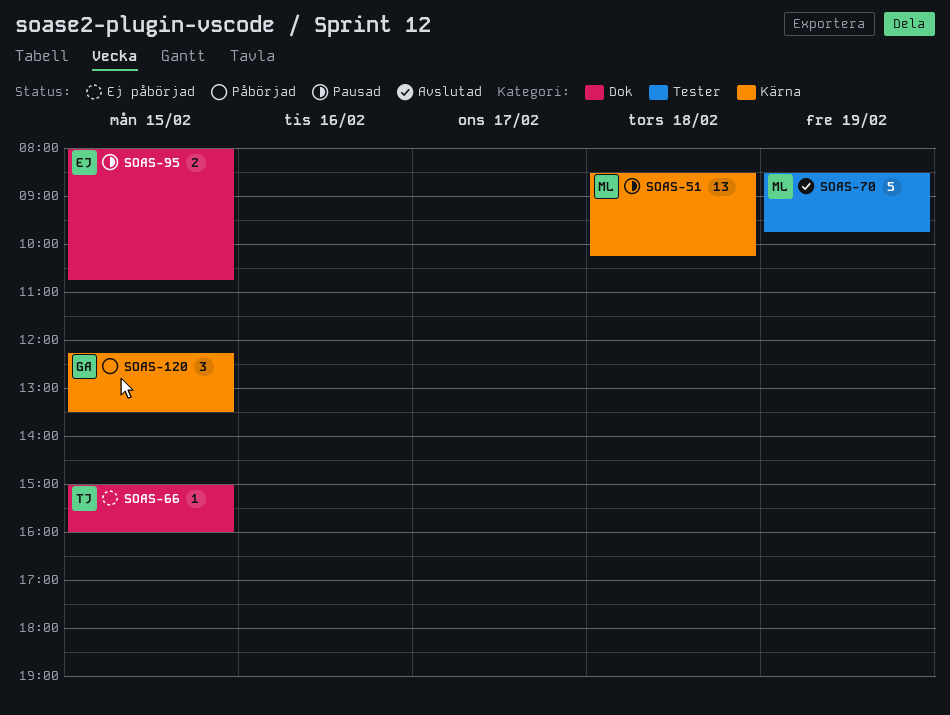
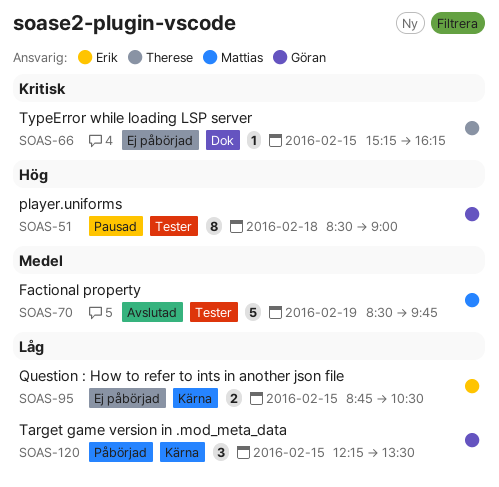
SOAS-51, owner: Mattias -> Göran
SOAS-51, label: Kärna -> Tester
SOAS-51, estimate: 13 -> 8
SOAS-51, ends: 10:15 -> 09:00
SOAS-66, begins: 15:00 -> 15:15
SOAS-66, ends: 16:00 -> 16:15
SOAS-95, status: Pausad -> Ej påbörjad
SOAS-95, label: Dok -> Kärna
SOAS-95, begins: 08:00 -> 08:45
SOAS-95, ends: 10:45 -> 10:30

